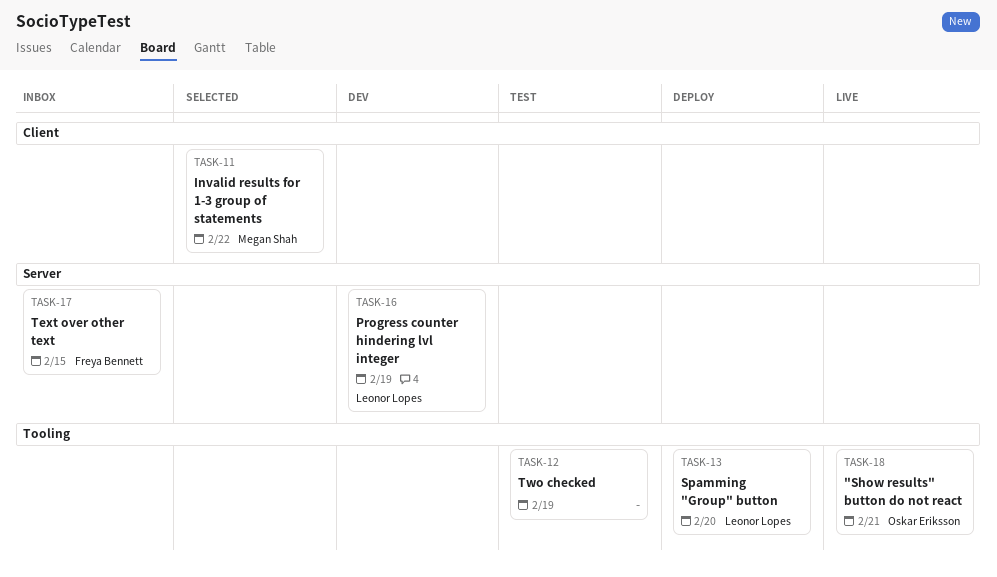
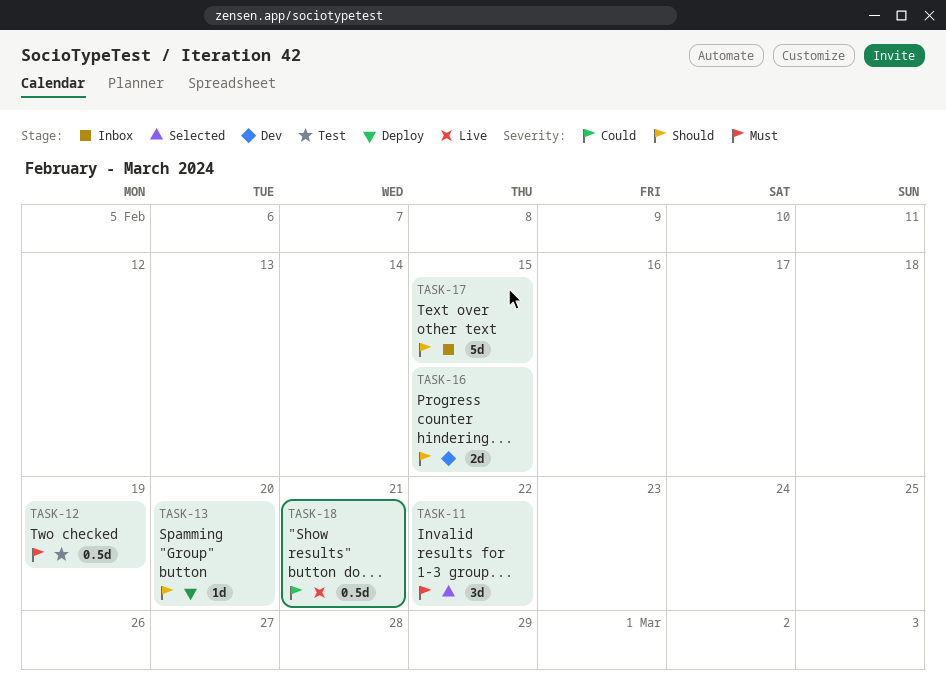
TASK-16, due: Feb 19 -> Feb 15

